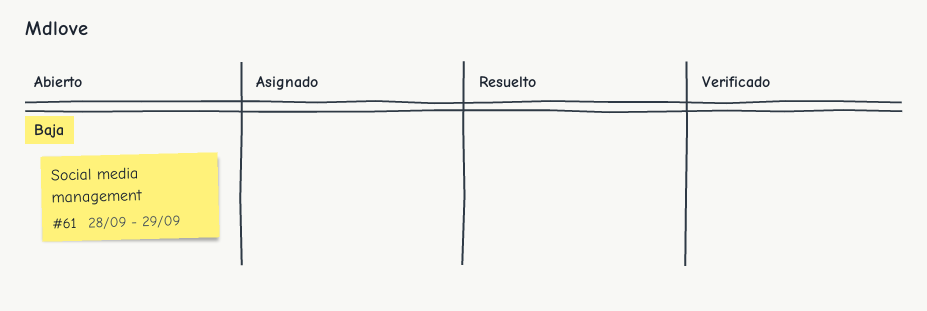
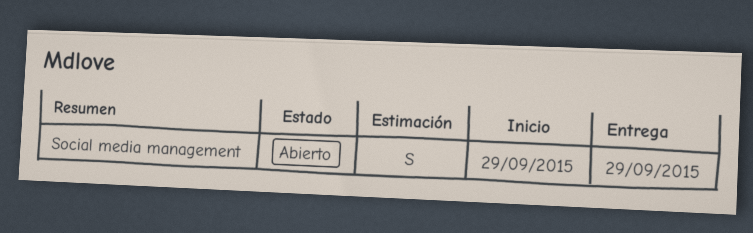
Social media management, start: Sep 28 -> Sep 29

